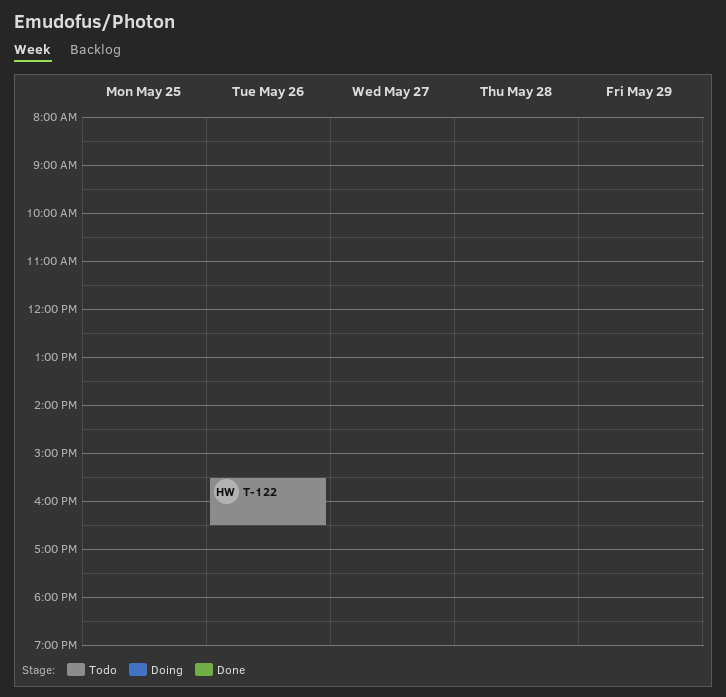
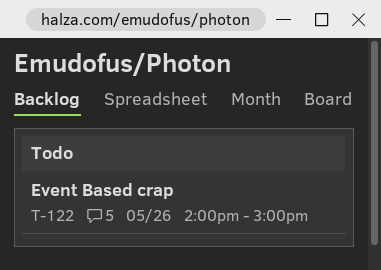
T-122, begins: 15:30 -> 14:00
T-122, ends: 16:30 -> 15:00

